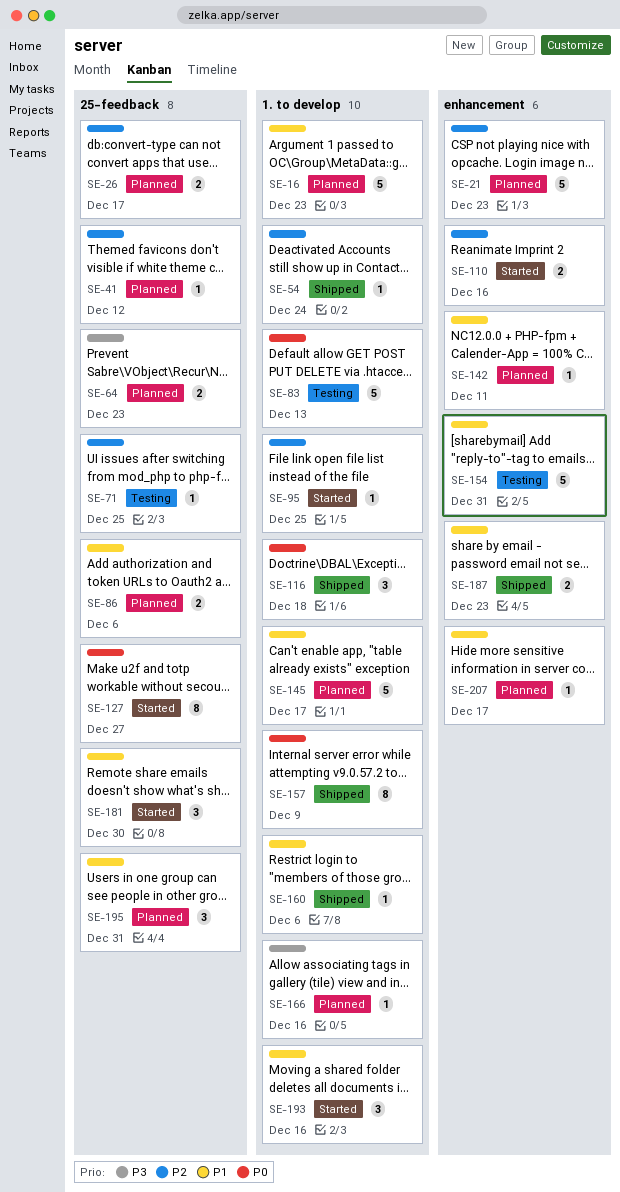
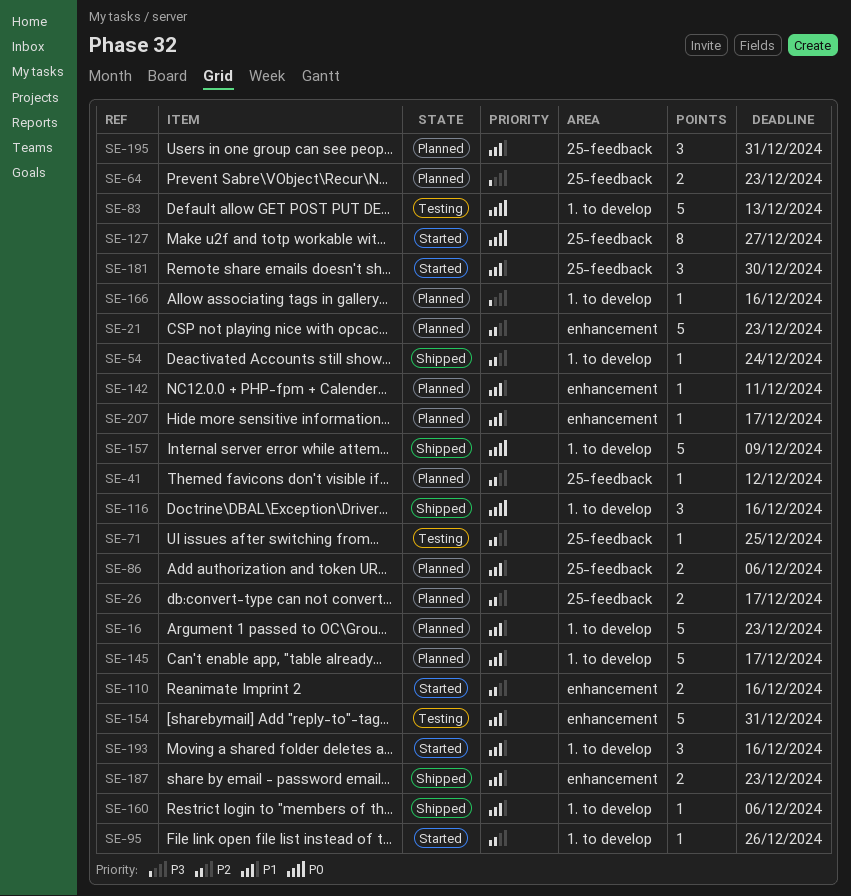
SE-95, due: Dec 25 -> Dec 26
SE-116, due: Dec 18 -> Dec 16
SE-157, estimate: 8 -> 5

